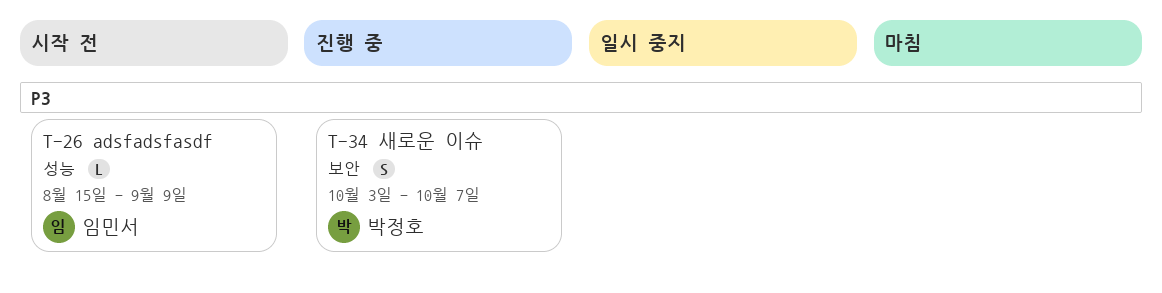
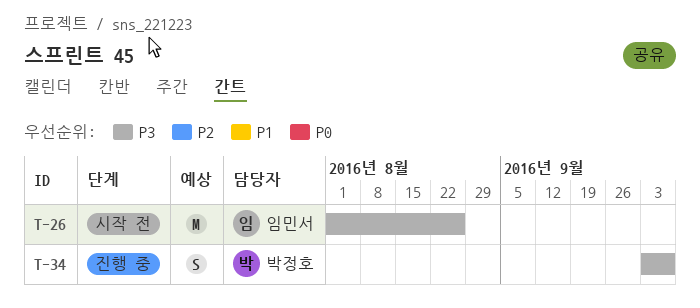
T-26, estimate: L -> M
T-26, start: Aug 15 -> Aug 1
T-26, due: Sep 9 -> Aug 26

